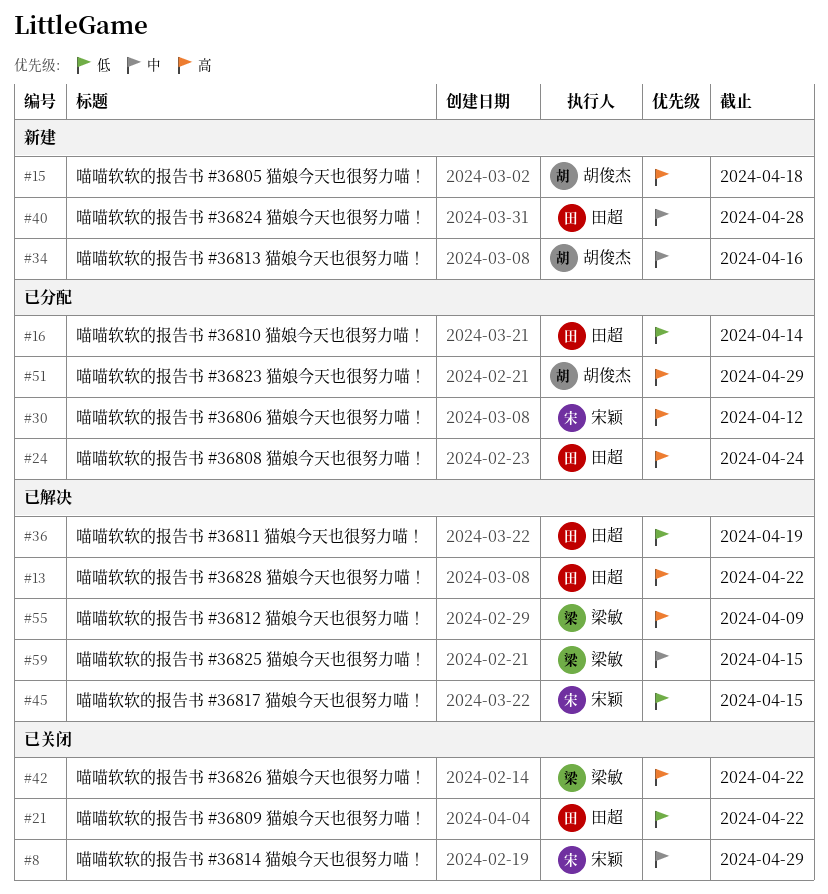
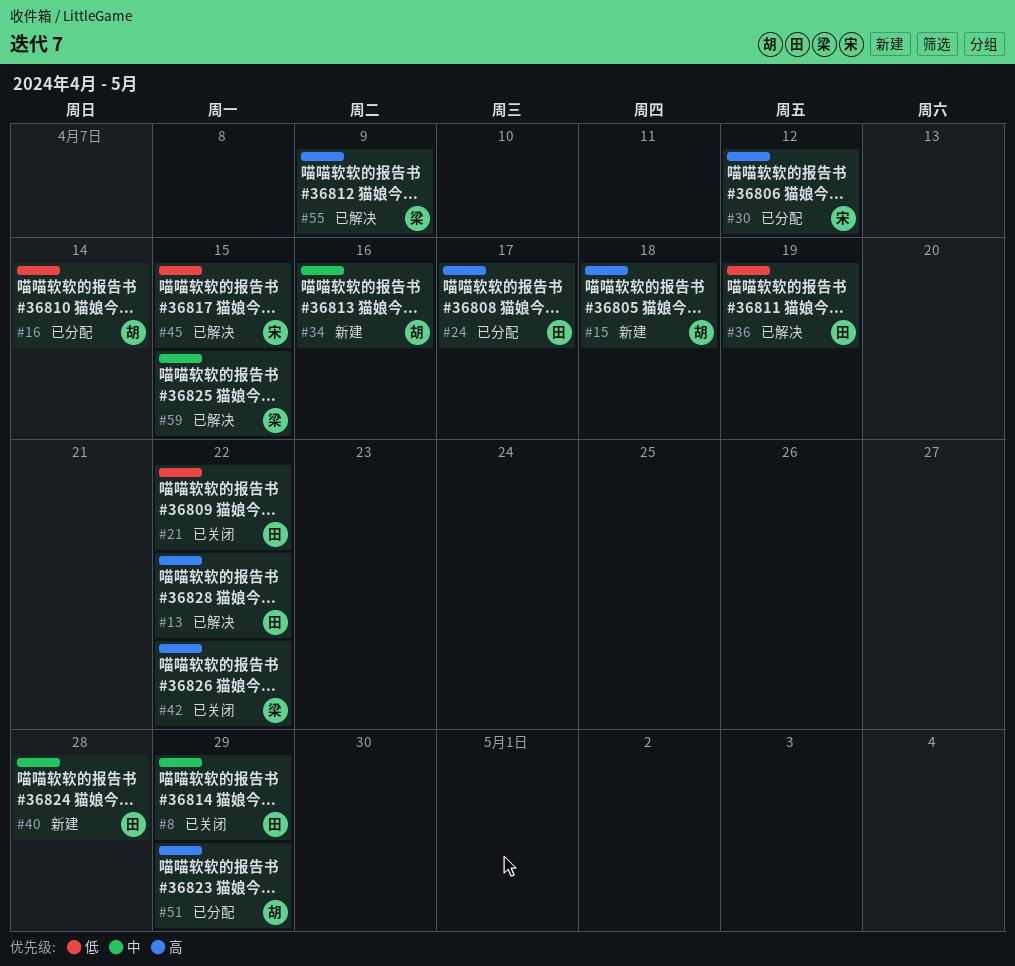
#8, owner: 宋颖 -> 田超
#16, owner: 田超 -> 胡俊杰
#24, due: Apr 24 -> Apr 17

